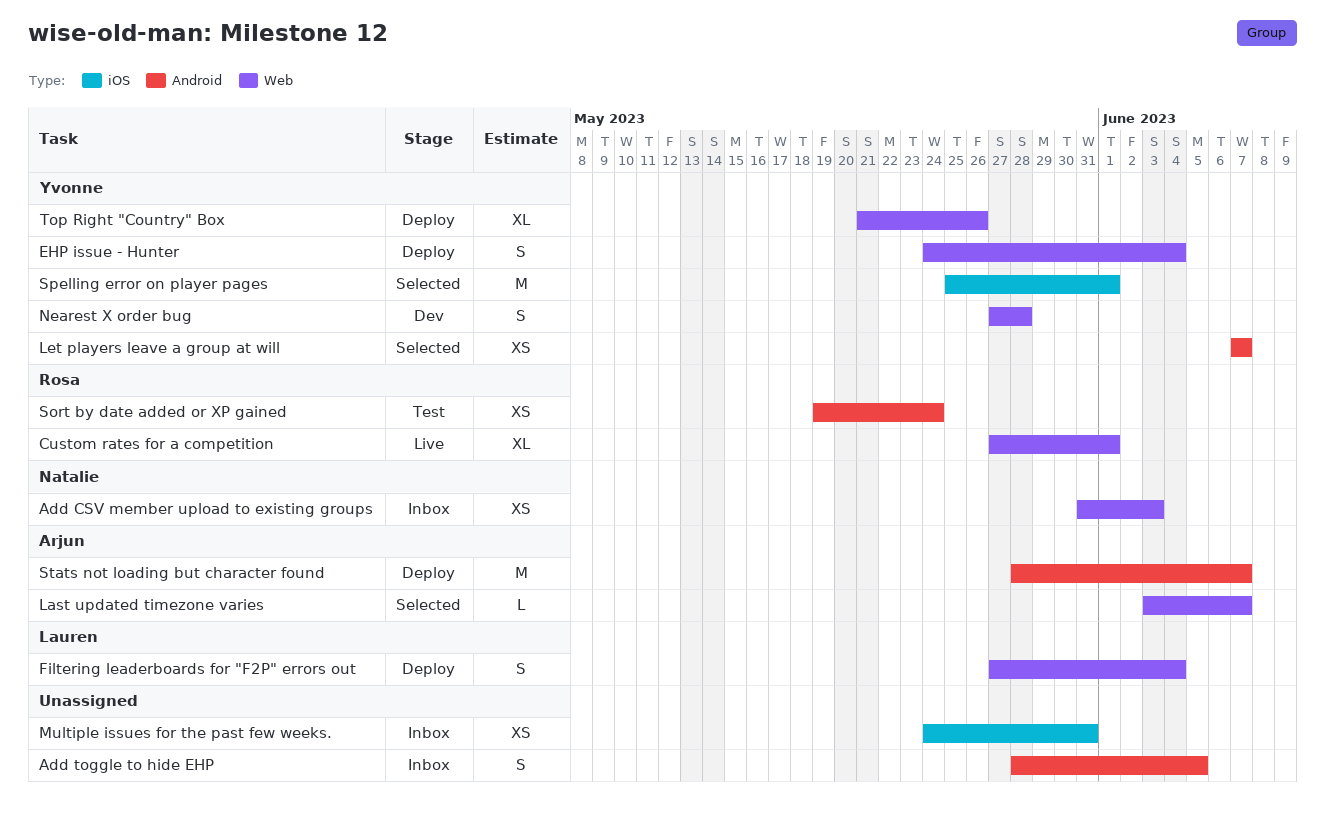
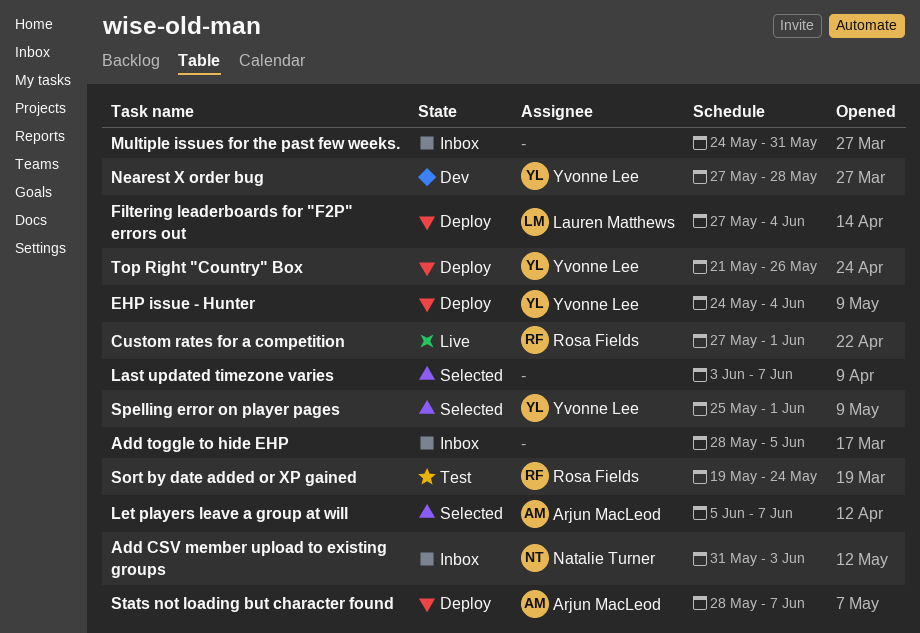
Last updated timezone varies, owner: Arjun MacLeod -> none
Let players leave a group at will, owner: Yvonne Lee -> Arjun MacLeod
Let players leave a group at will, start: Jun 7 -> Jun 5

